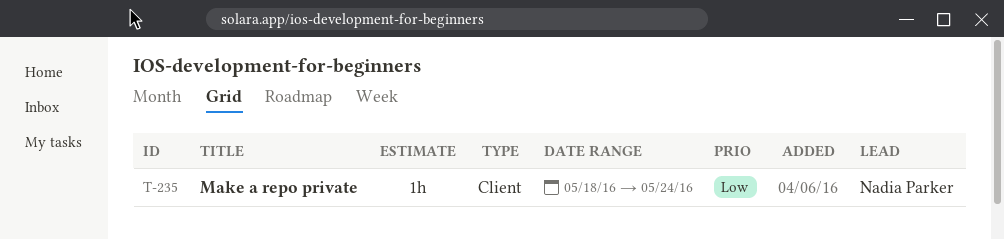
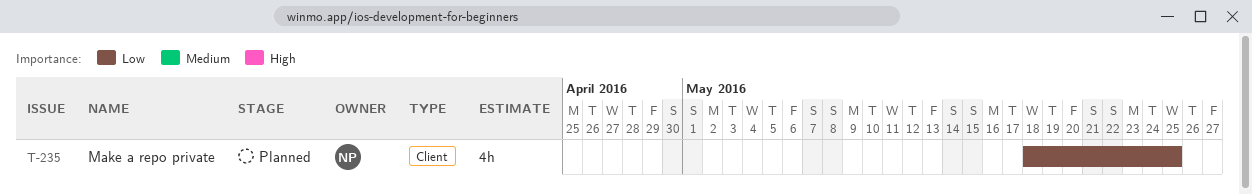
T-235, estimate: 1h -> 4h
T-235, due: May 24 -> May 25

